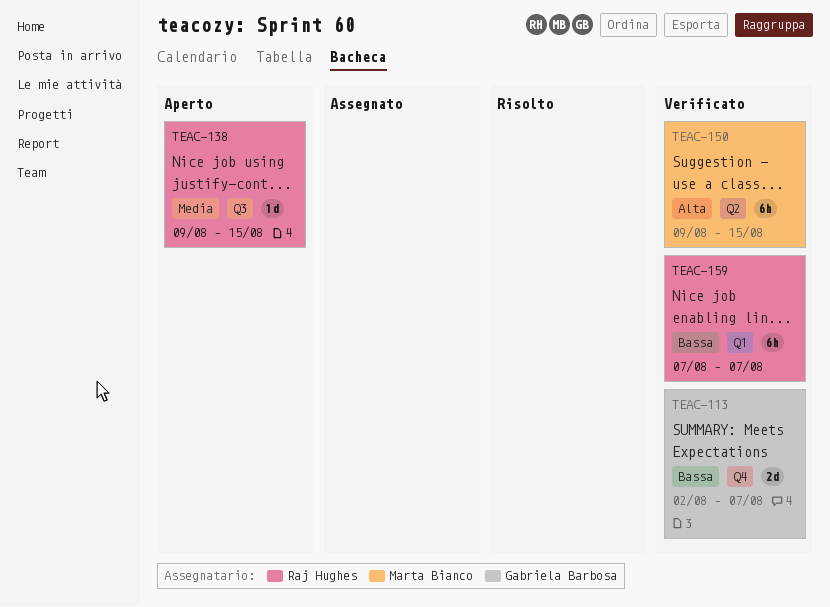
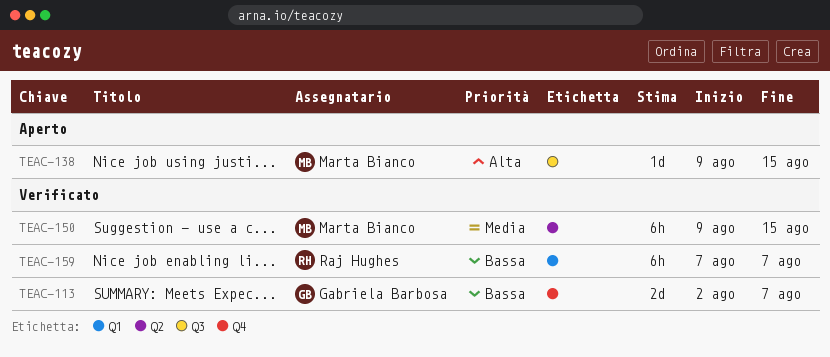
TEAC-138, owner: Raj Hughes -> Marta Bianco
TEAC-138, priority: Media -> Alta
TEAC-150, priority: Alta -> Media

